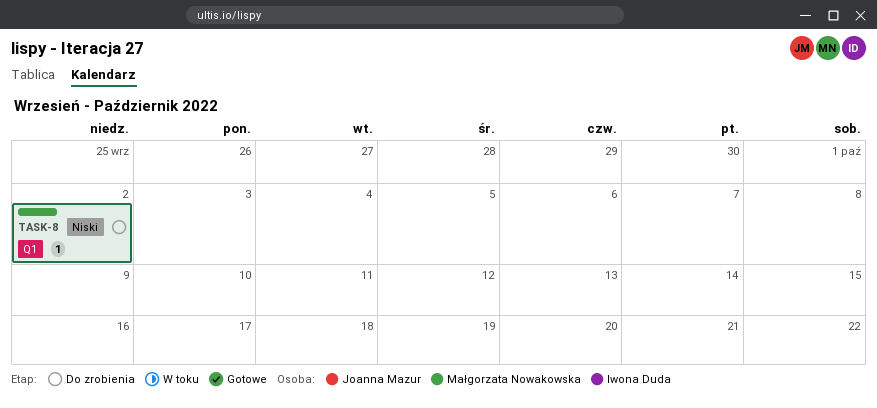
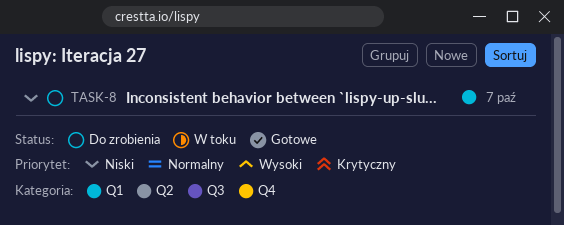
TASK-8, due: Oct 2 -> Oct 7

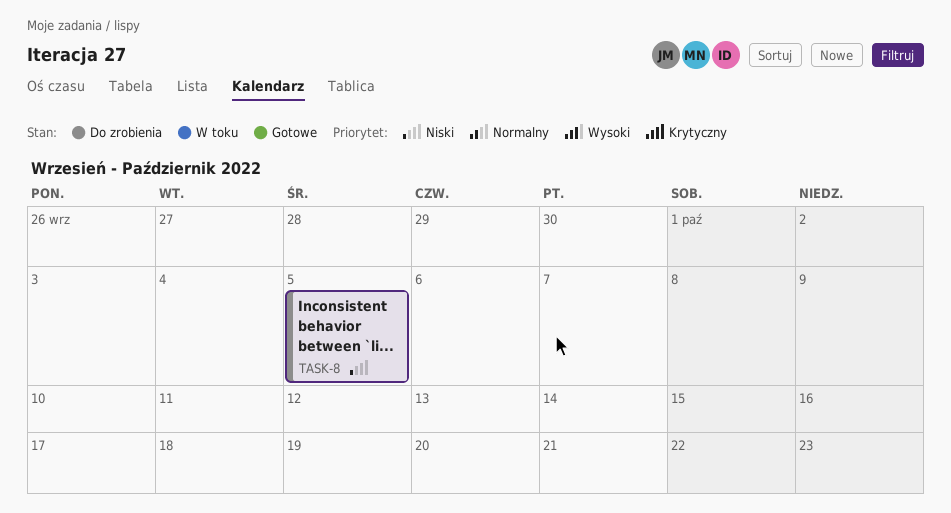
TASK-8, due: Oct 7 -> Oct 5

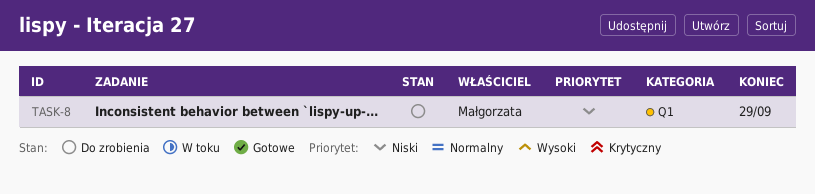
TASK-8, due: Oct 5 -> Sep 29

